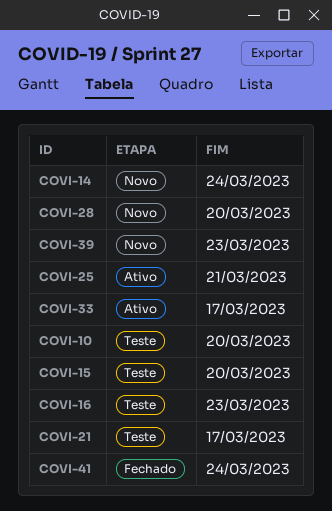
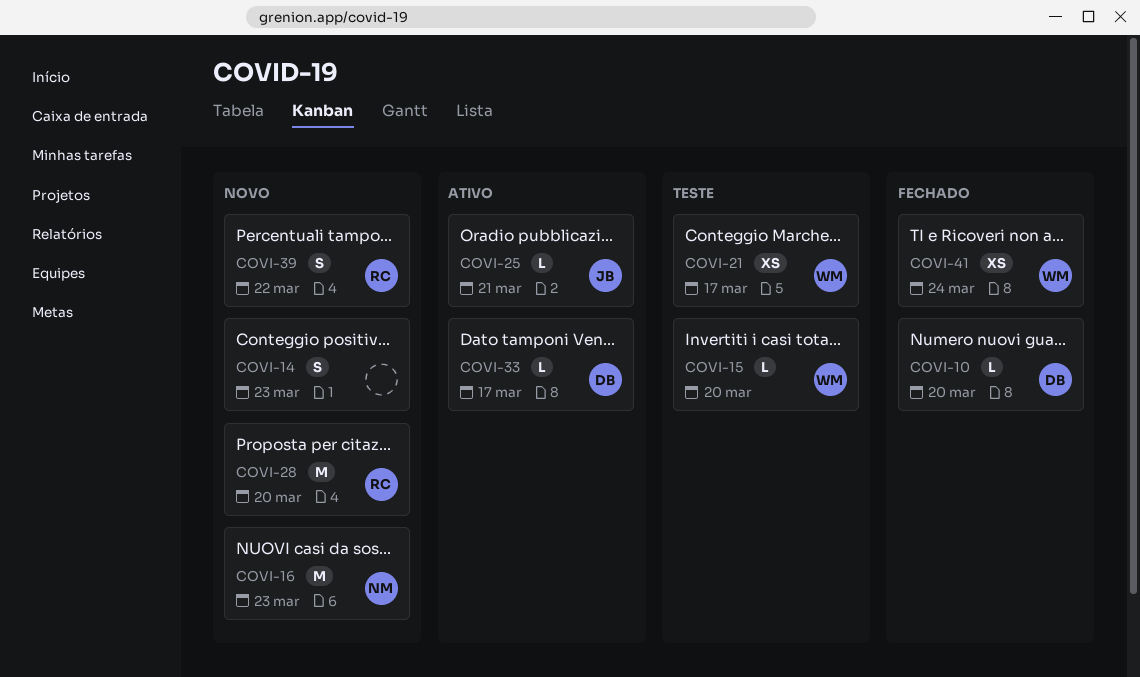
COVI-10, status: Teste -> Fechado
COVI-14, due: Mar 24 -> Mar 23
COVI-16, status: Teste -> Novo
COVI-39, due: Mar 23 -> Mar 22

